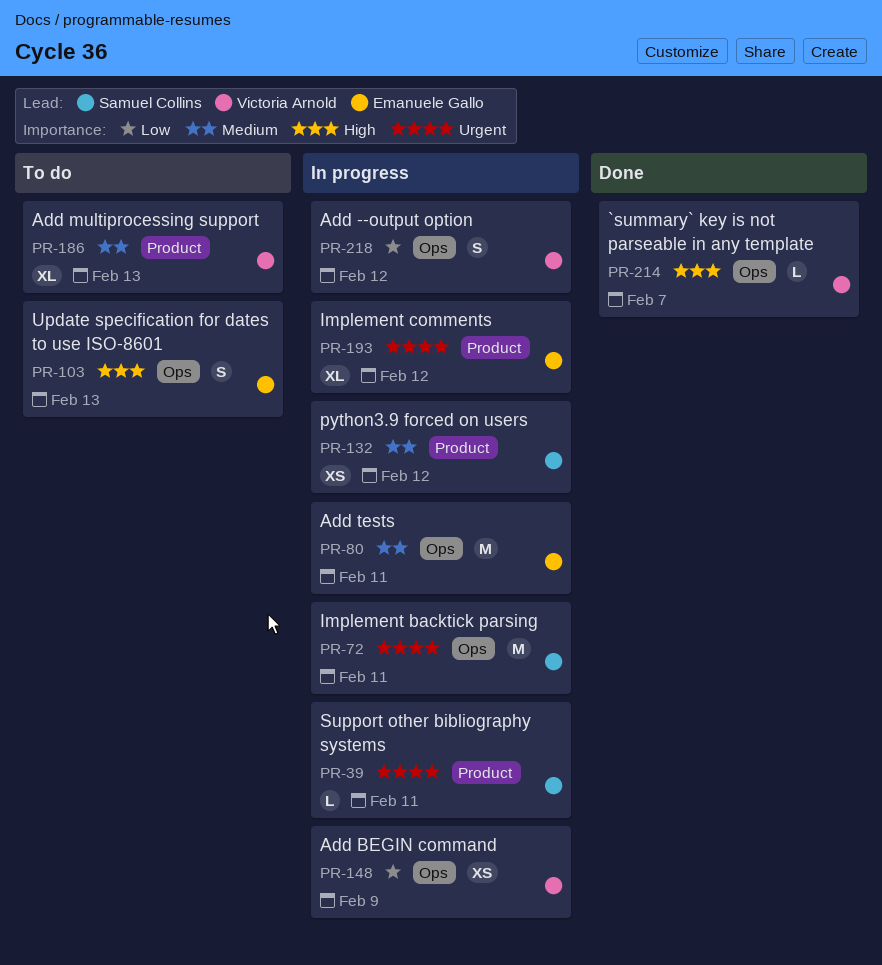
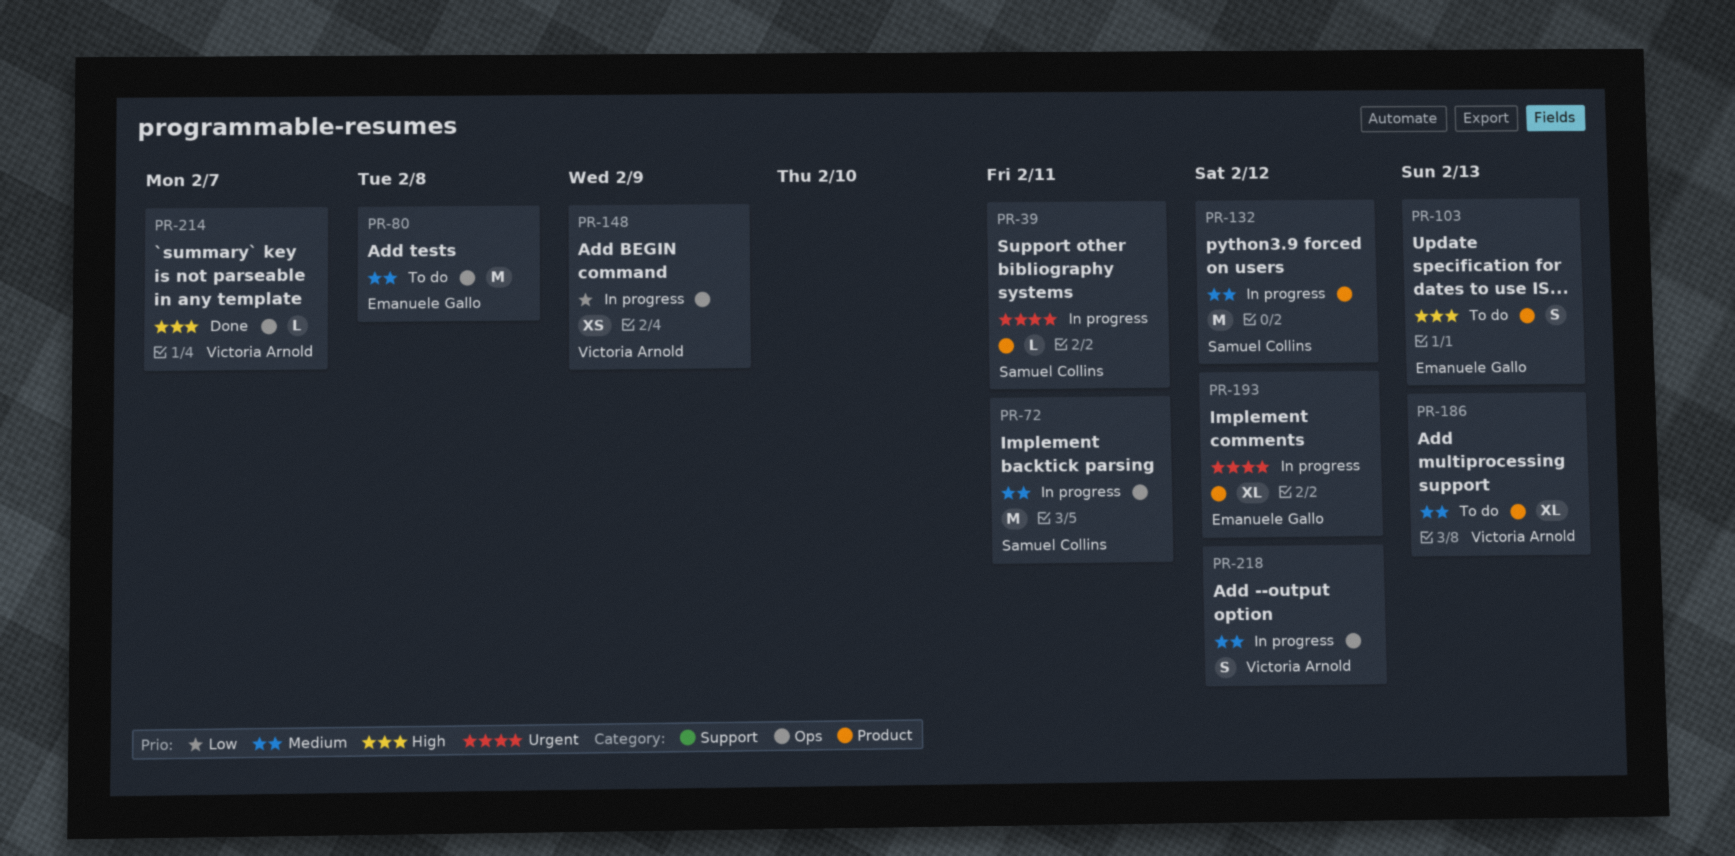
PR-72, priority: Urgent -> Medium
PR-80, status: In progress -> To do
PR-80, due: Feb 11 -> Feb 8
PR-103, label: Ops -> Product
PR-132, estimate: XS -> M
PR-218, priority: Low -> Medium

